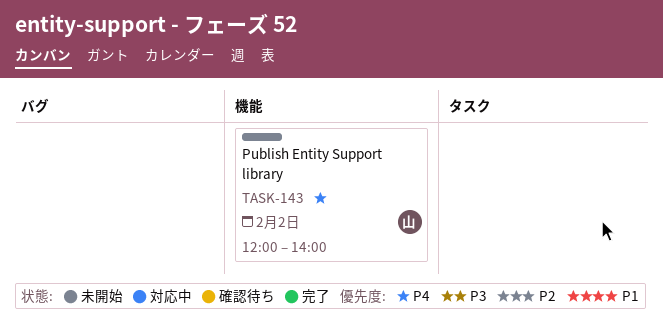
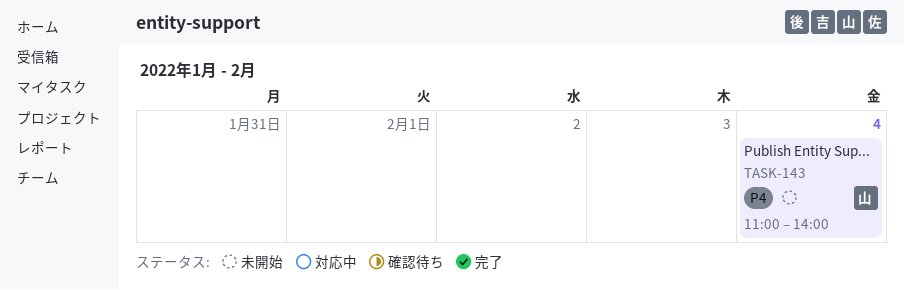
TASK-143, day: Feb 2 -> Feb 4
TASK-143, begins: 12:00 -> 11:00

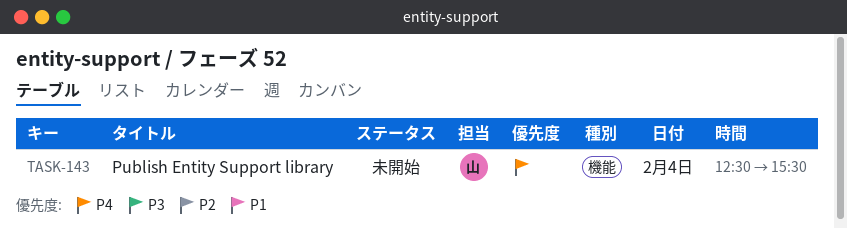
TASK-143, begins: 11:00 -> 12:30
TASK-143, ends: 14:00 -> 15:30

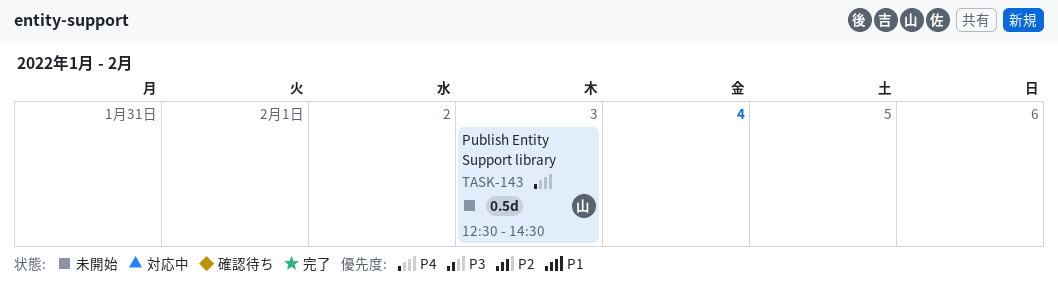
TASK-143, day: Feb 4 -> Feb 3
TASK-143, ends: 15:30 -> 14:30

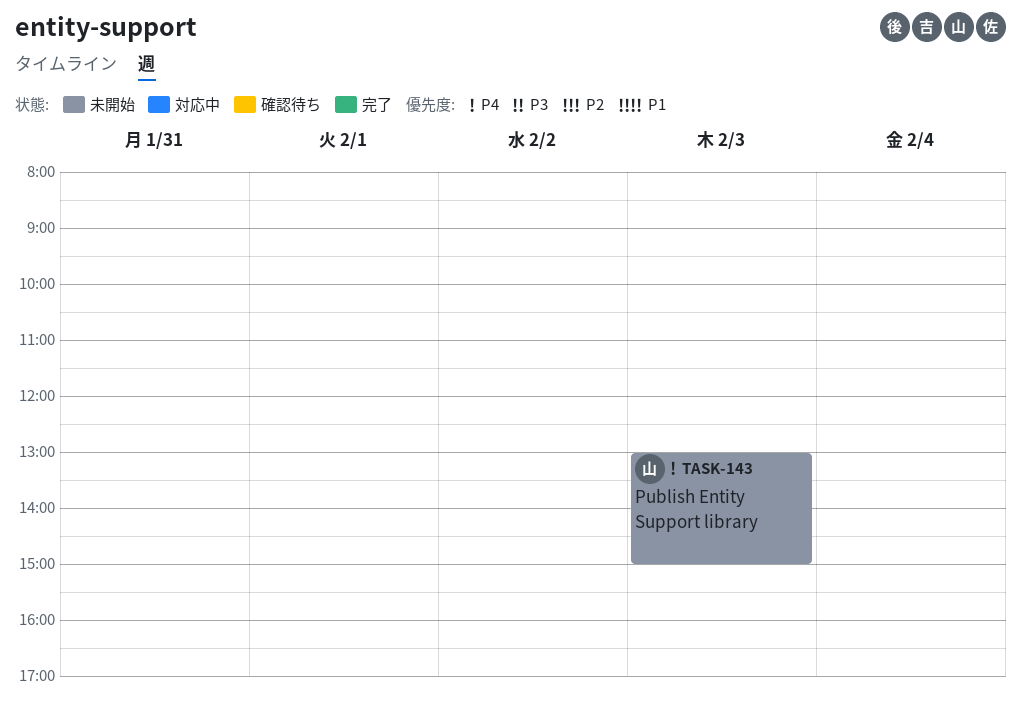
TASK-143, begins: 12:30 -> 13:00
TASK-143, ends: 14:30 -> 15:00

